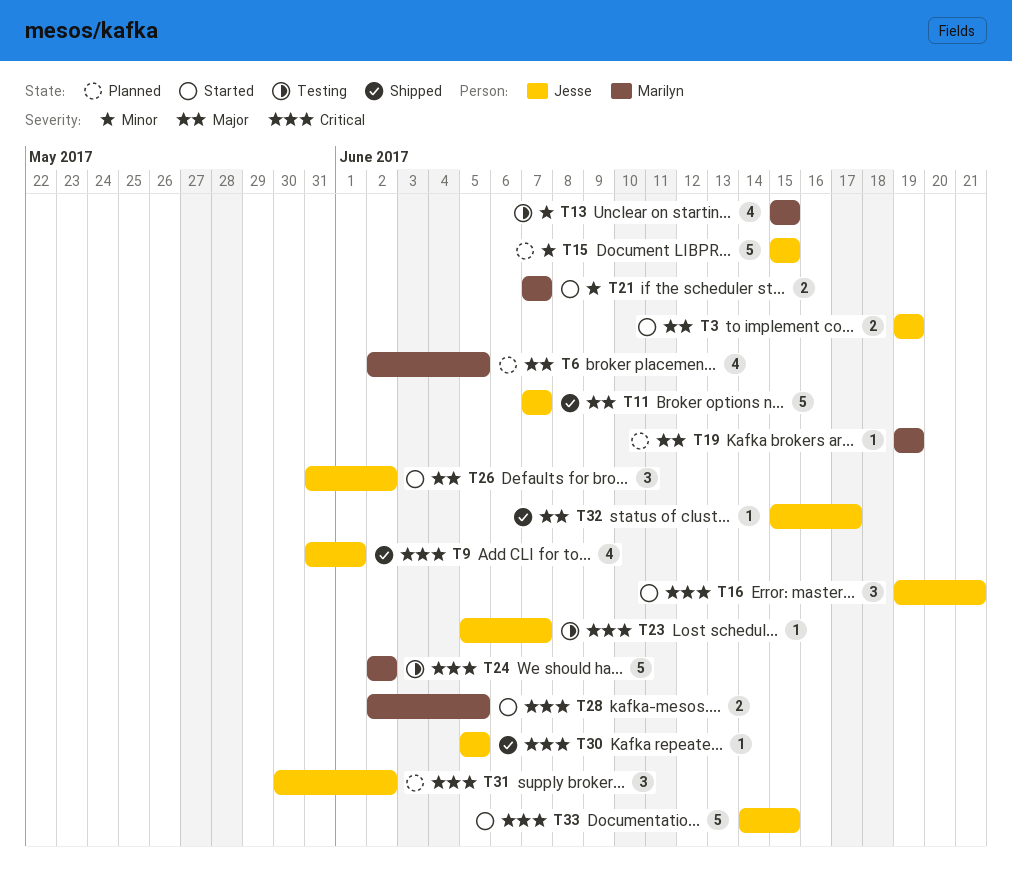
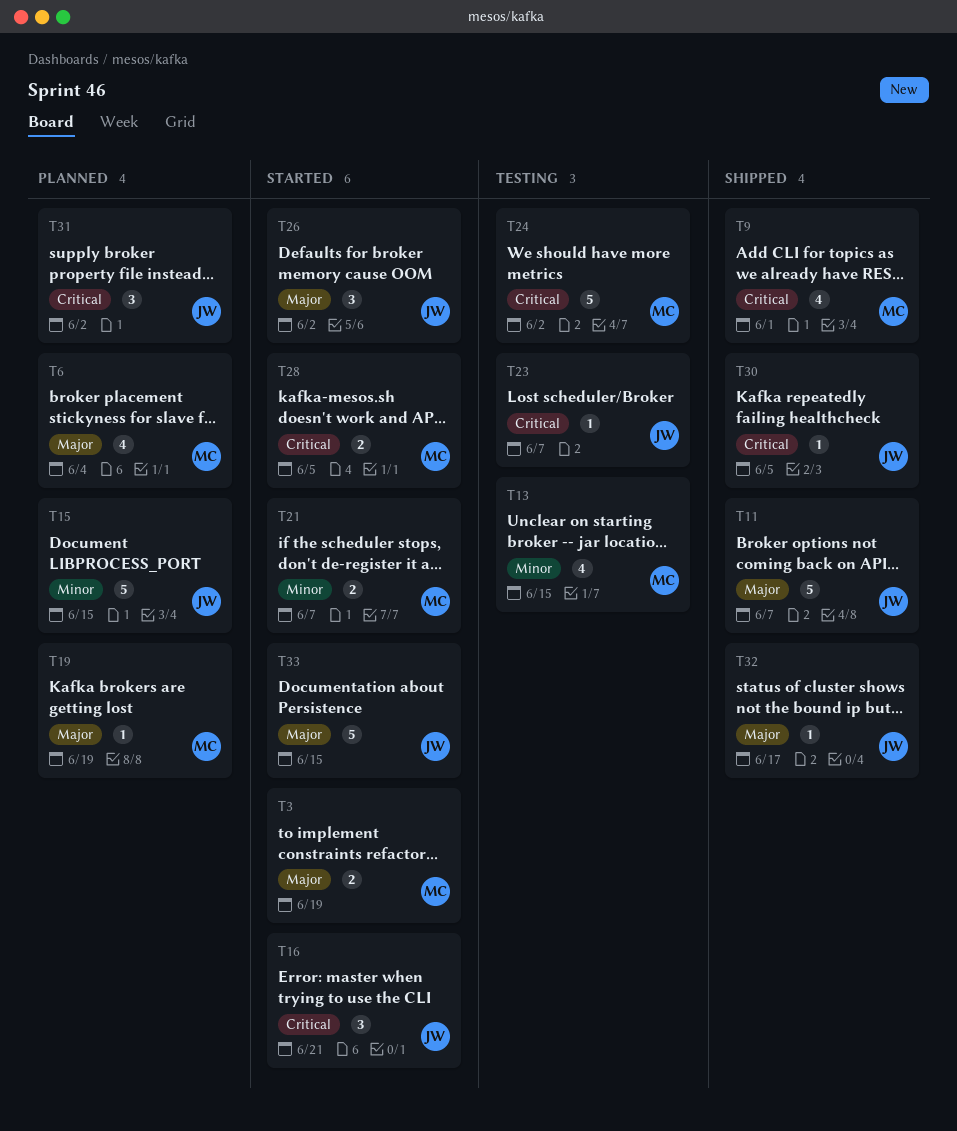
T3, owner: Jesse -> Marilyn
T6, due: Jun 5 -> Jun 4
T9, owner: Jesse -> Marilyn
T33, priority: Critical -> Major

